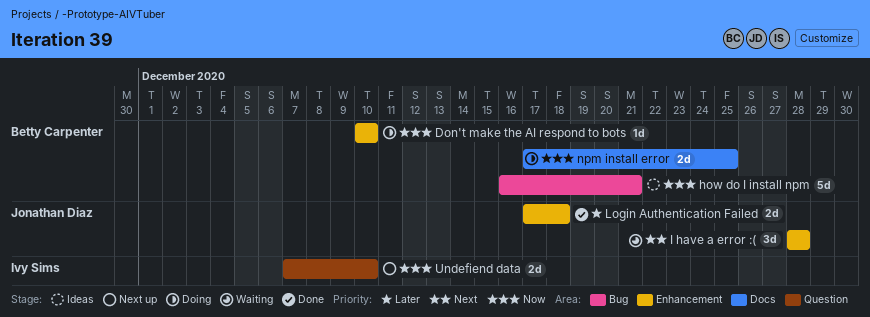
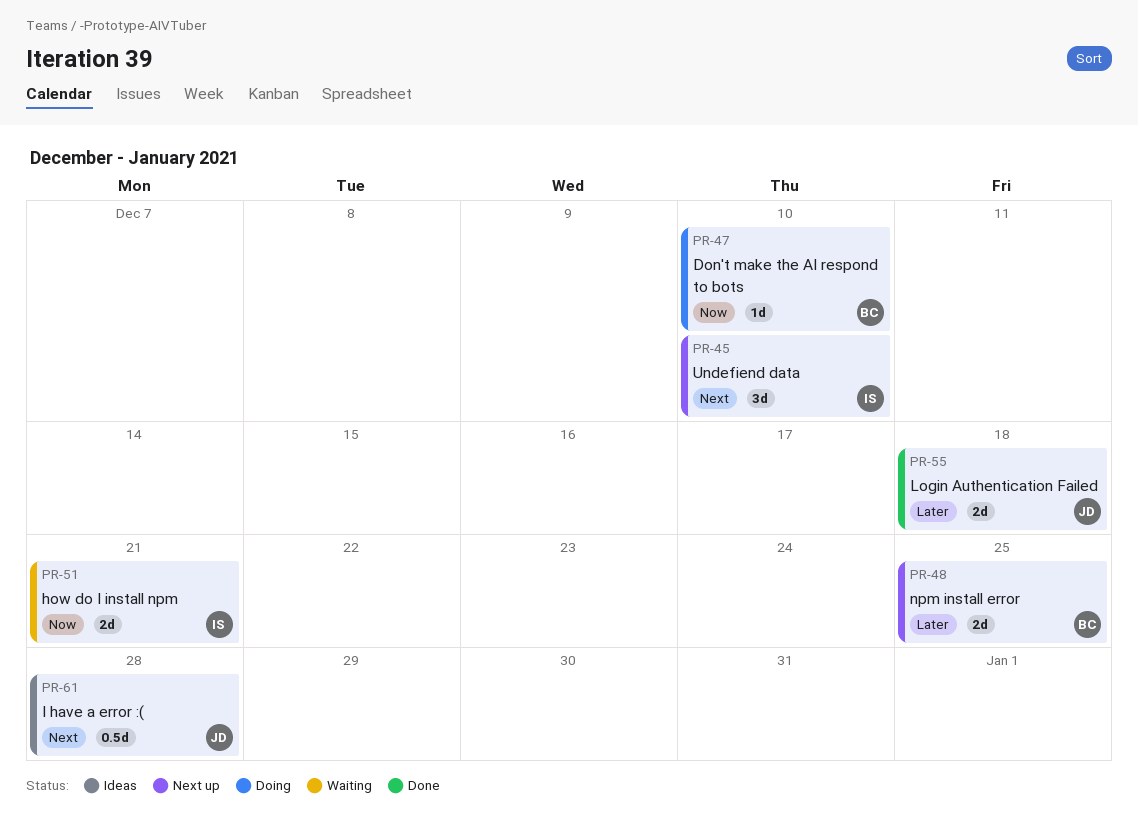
how do I install npm, status: Ideas -> Waiting
how do I install npm, owner: Betty Carpenter -> Ivy Sims
how do I install npm, estimate: 5d -> 2d
I have a error :(, status: Waiting -> Ideas
I have a error :(, estimate: 3d -> 0.5d
npm install error, status: Doing -> Next up
npm install error, priority: Now -> Later
Undefiend data, priority: Now -> Next
Undefiend data, estimate: 2d -> 3d

